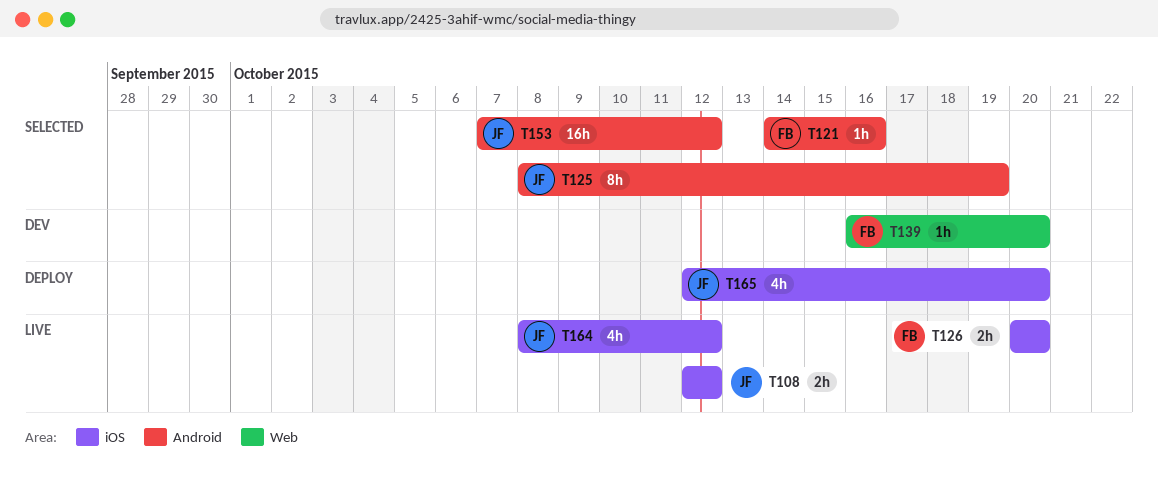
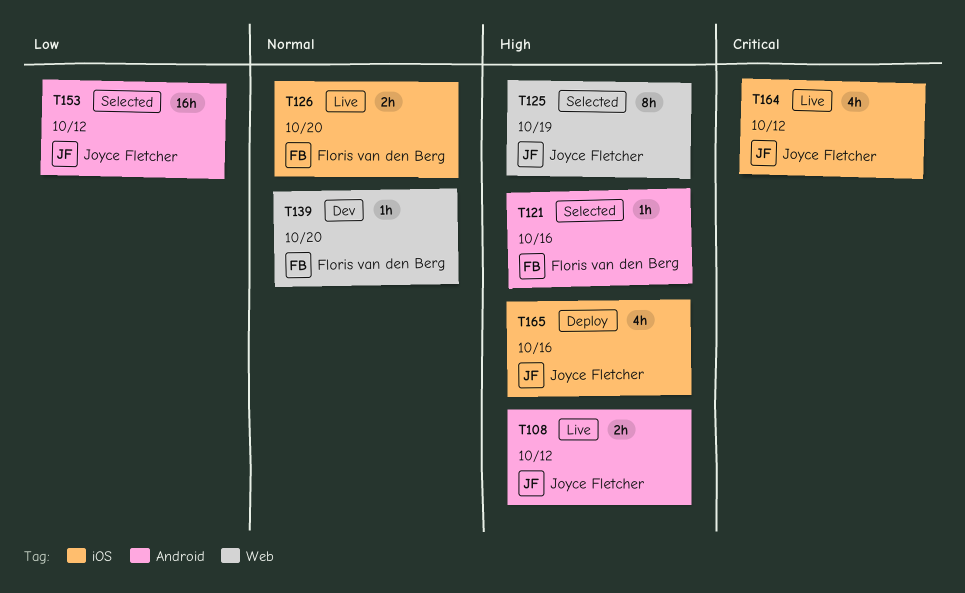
T108, label: iOS -> Android
T125, label: Android -> Web
T165, due: Oct 20 -> Oct 16

